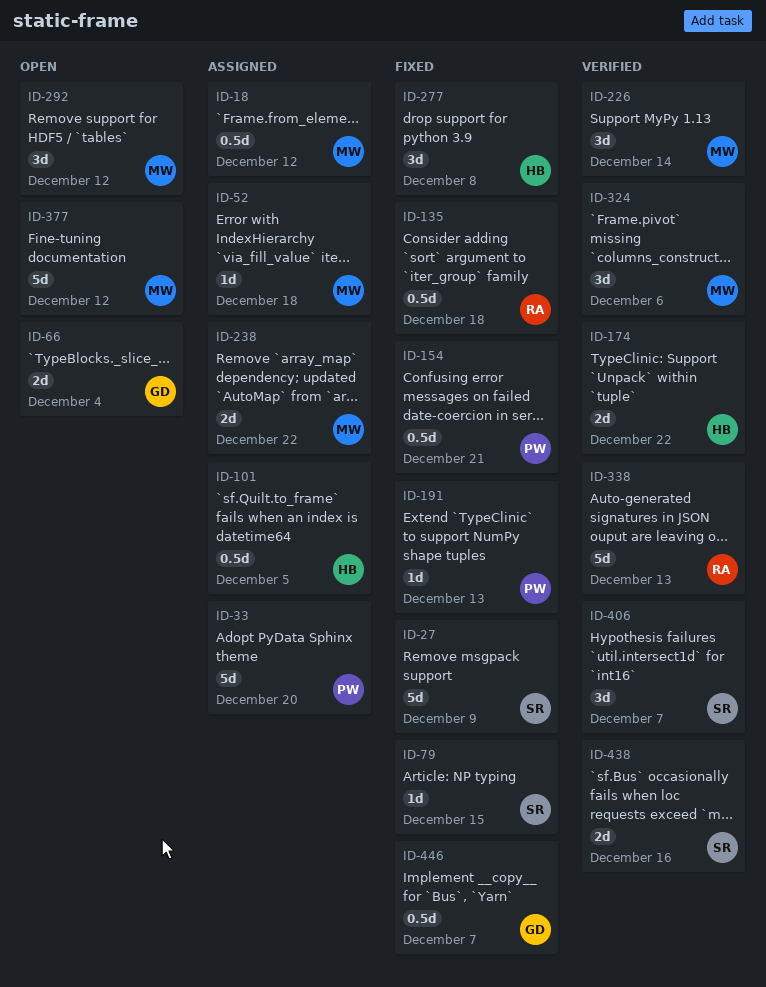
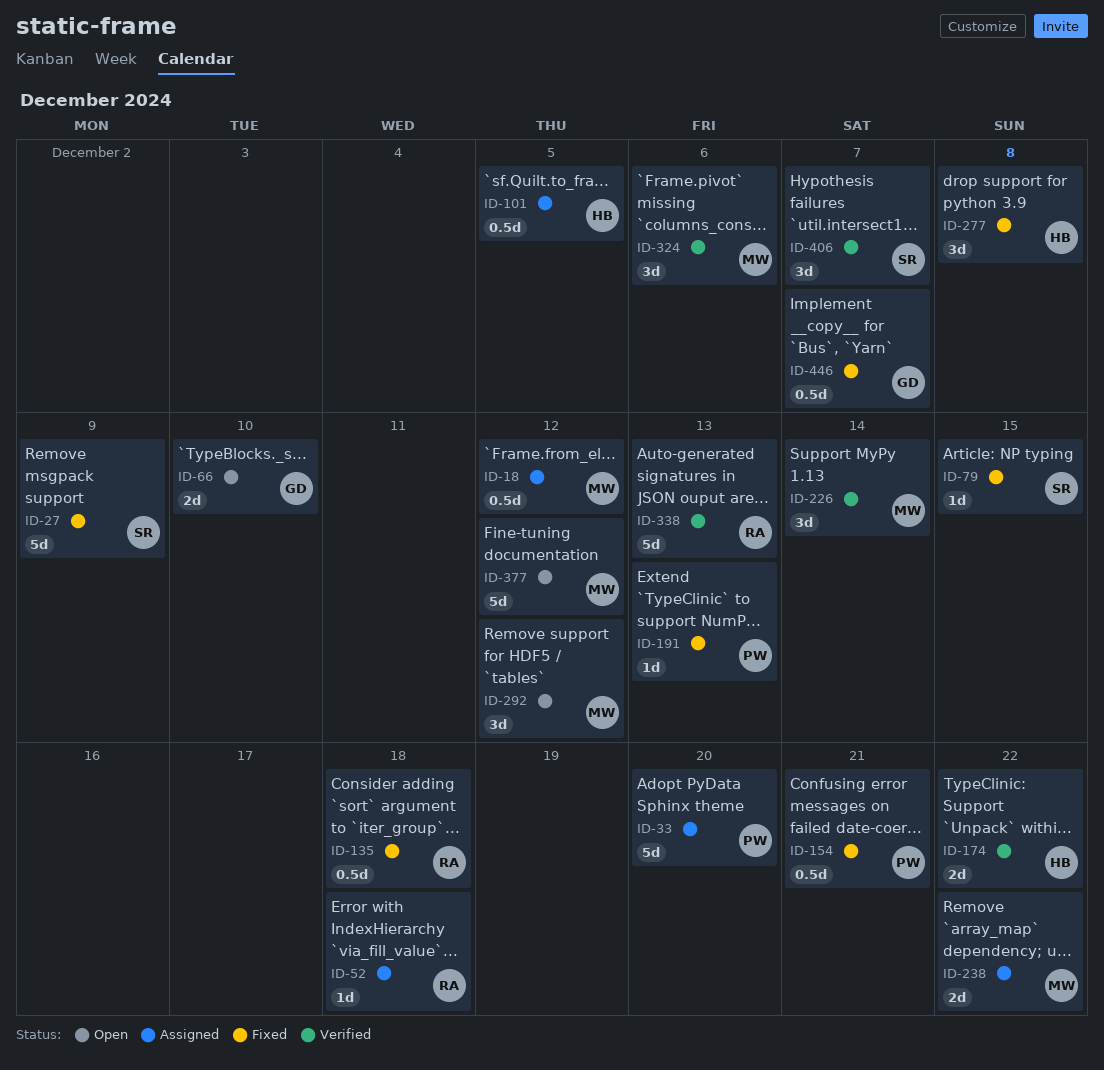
ID-52, owner: MW -> RA
ID-66, due: Dec 4 -> Dec 10
ID-438: present -> none

